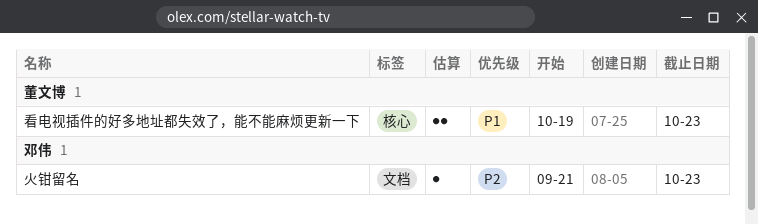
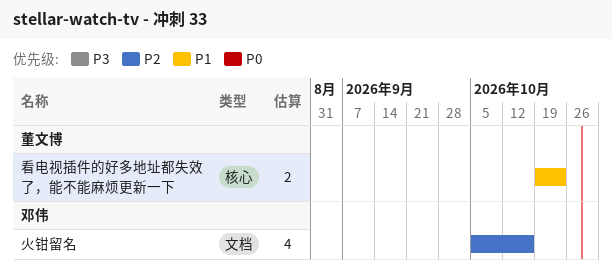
火钳留名, estimate: 1 -> 4
火钳留名, start: Sep 21 -> Oct 5
火钳留名, due: Oct 23 -> Oct 16

